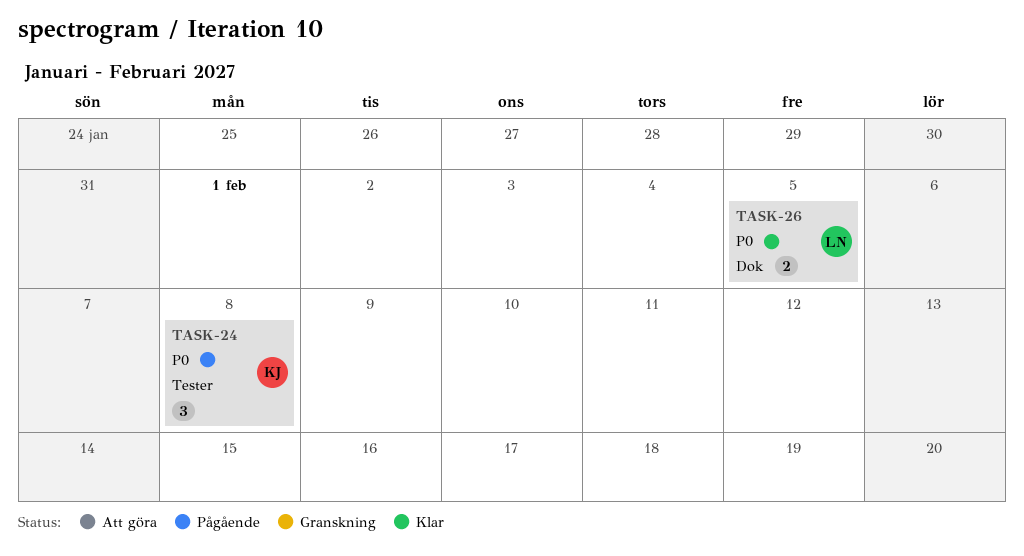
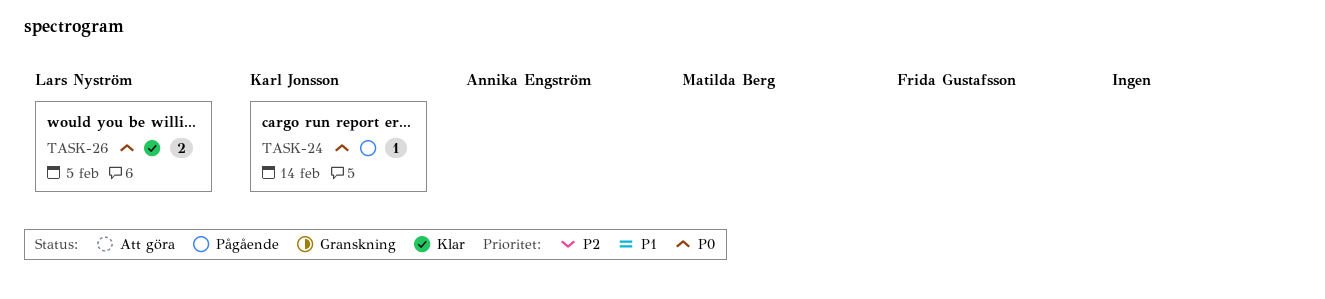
TASK-24, estimate: 3 -> 1
TASK-24, due: Feb 8 -> Feb 14

